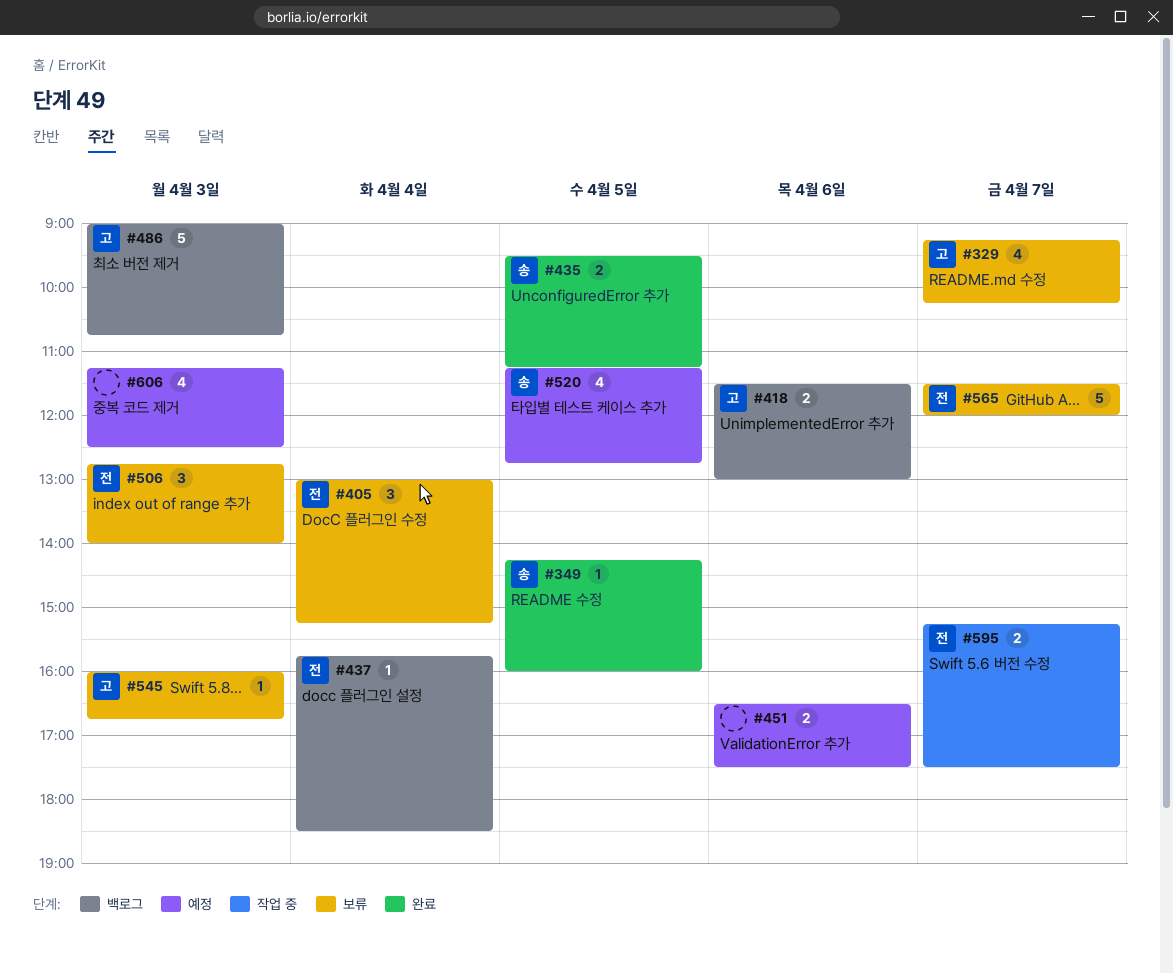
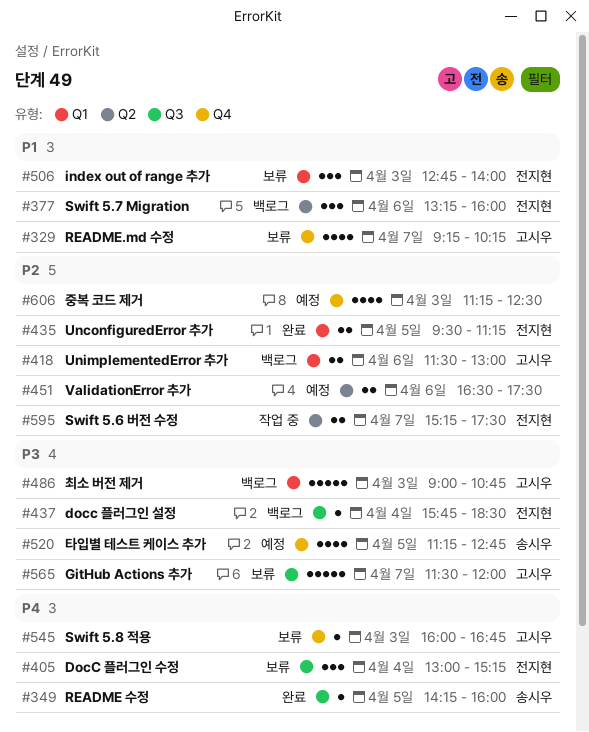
#377: none -> present
#435, owner: 송시우 -> 전지현
#565, owner: 전지현 -> 고시우

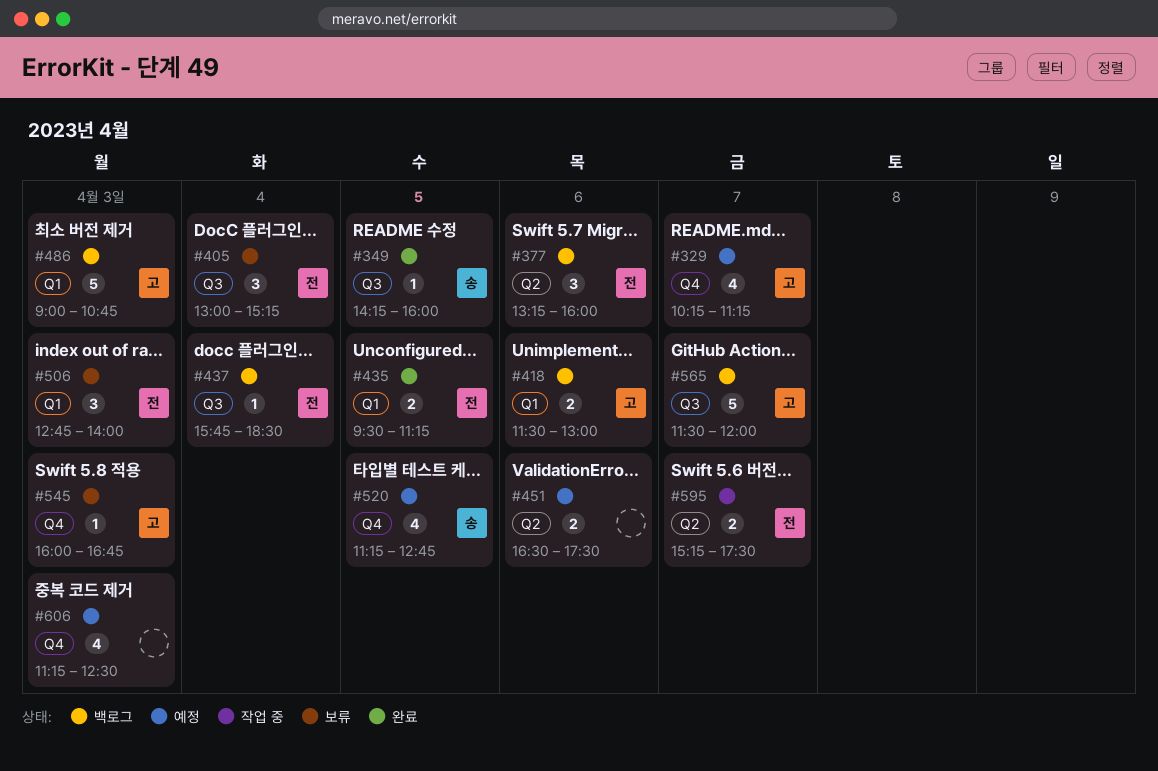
#329, status: 보류 -> 예정
#329, begins: 09:15 -> 10:15
#329, ends: 10:15 -> 11:15
#565, status: 보류 -> 백로그

